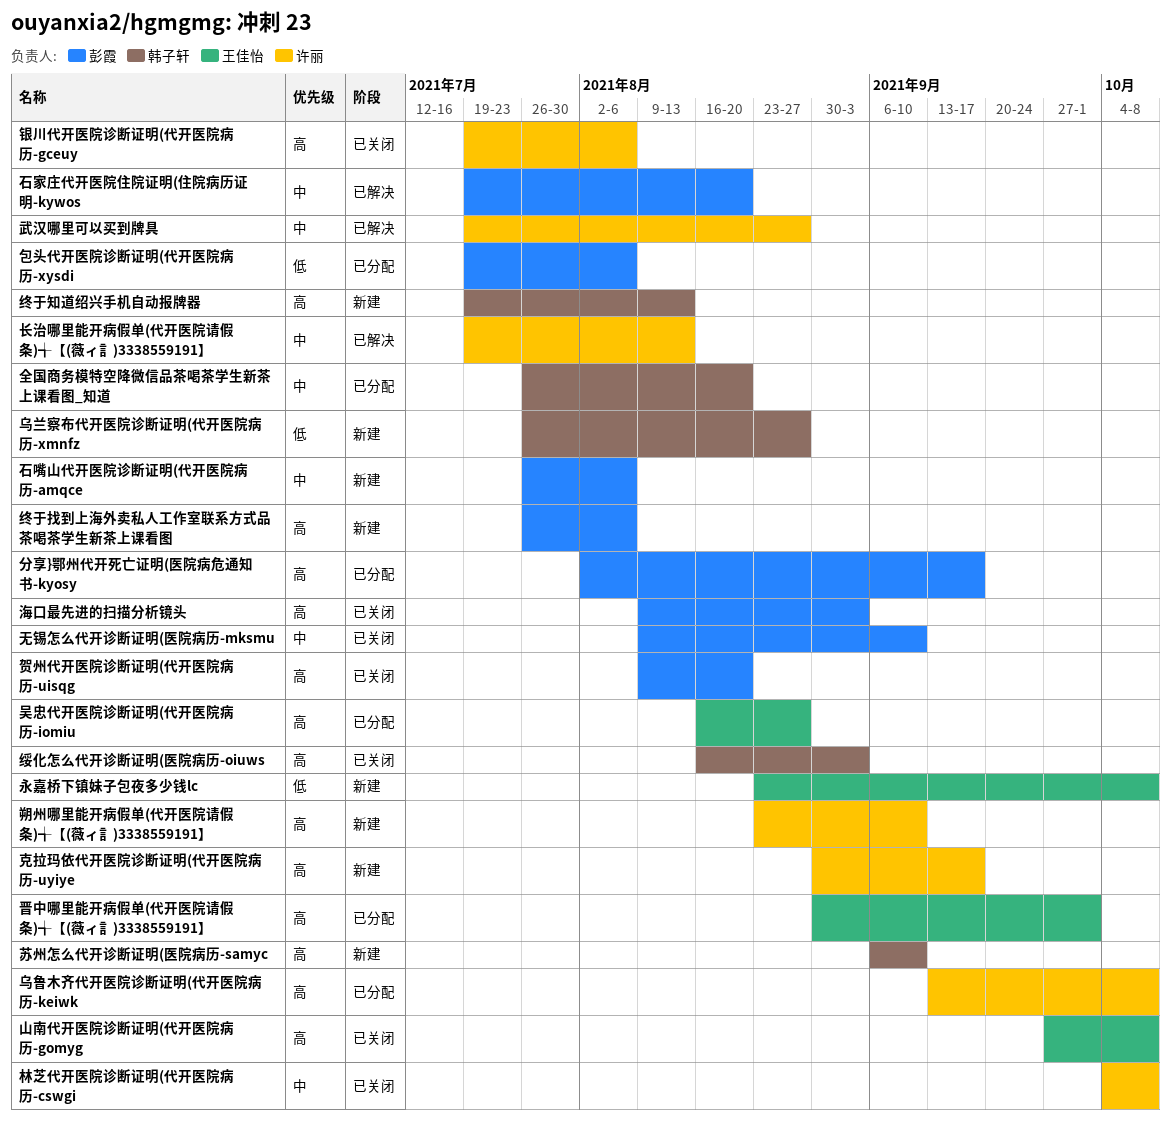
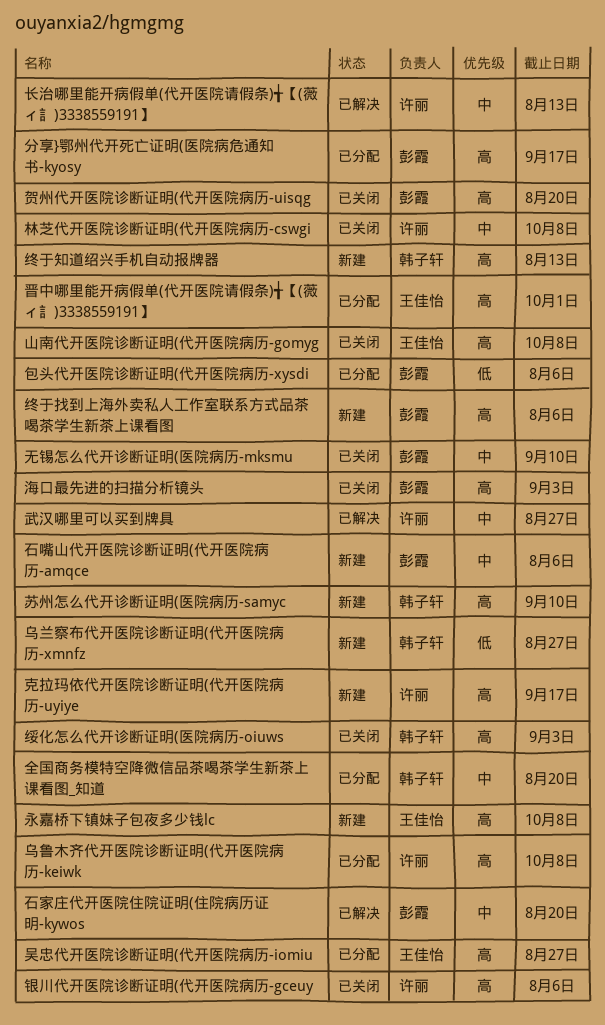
朔州哪里能开病假单(代开医院请假条)╅【(薇ィ訁)3338559191】: present -> none
永嘉桥下镇妹子包夜多少钱lc, priority: 低 -> 高

